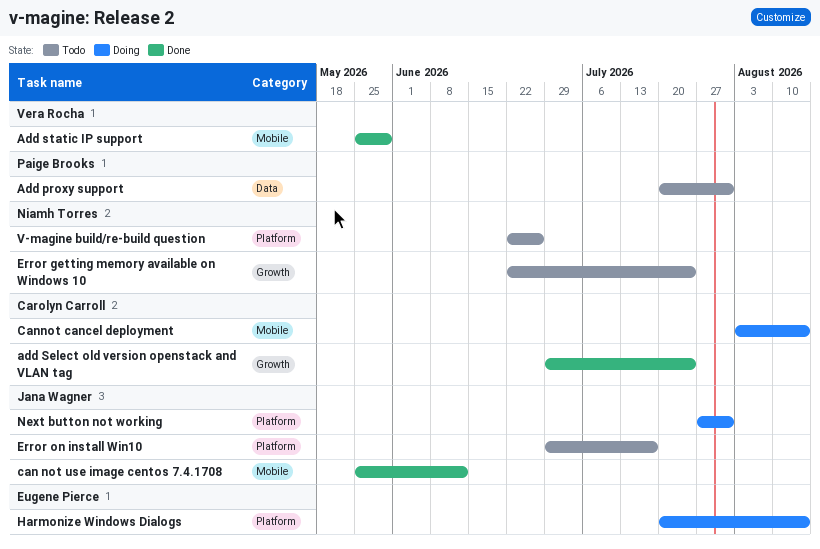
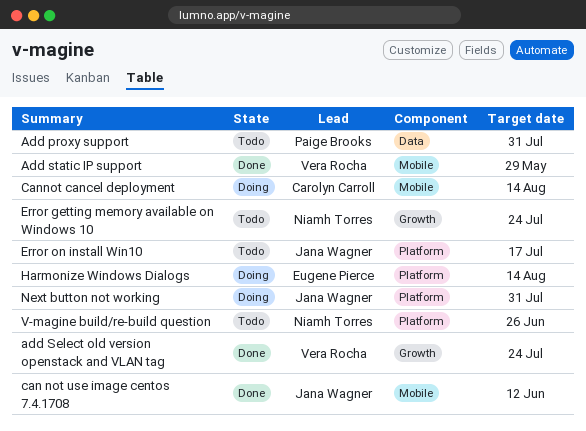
add Select old version openstack and VLAN tag, owner: Carolyn Carroll -> Vera Rocha

